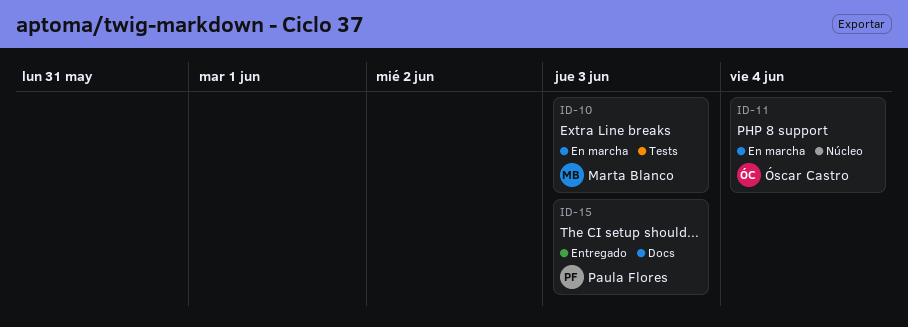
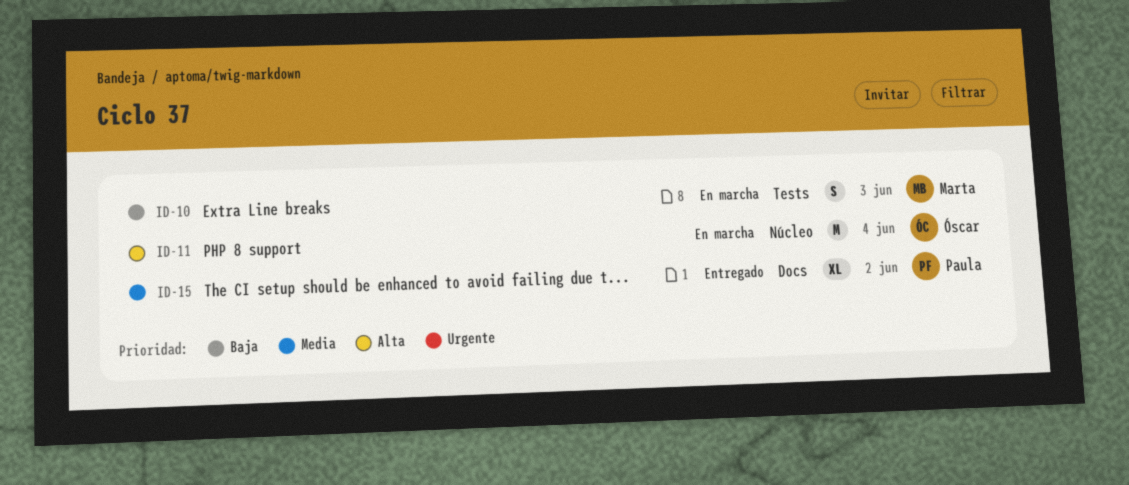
ID-15, due: Jun 3 -> Jun 2

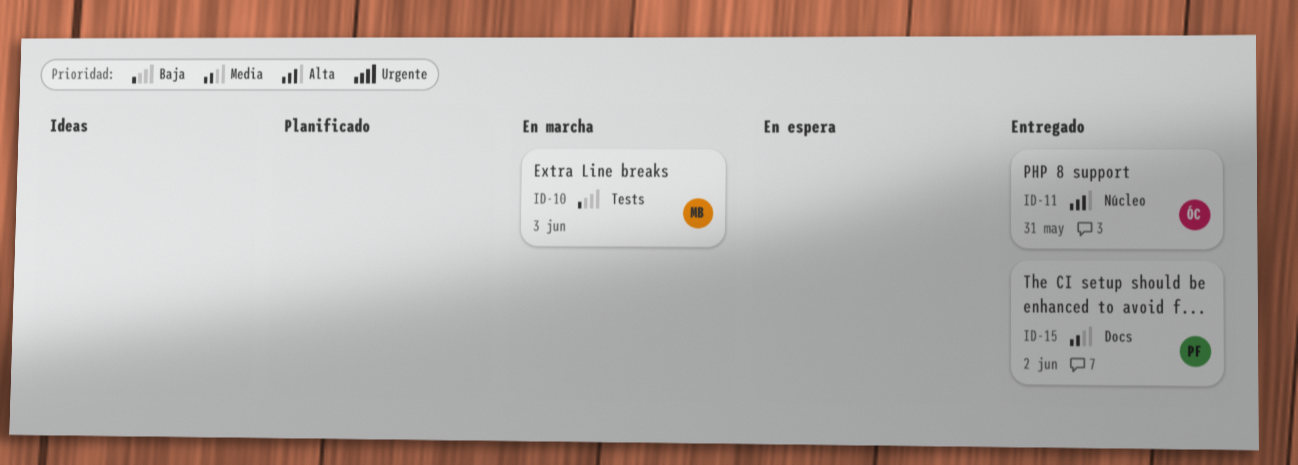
ID-11, status: En marcha -> Entregado
ID-11, due: Jun 4 -> May 31

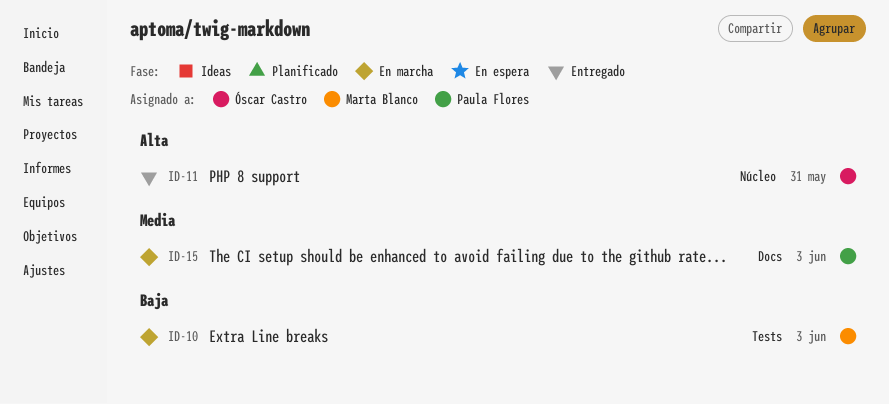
ID-15, status: Entregado -> En marcha
ID-15, due: Jun 2 -> Jun 3

